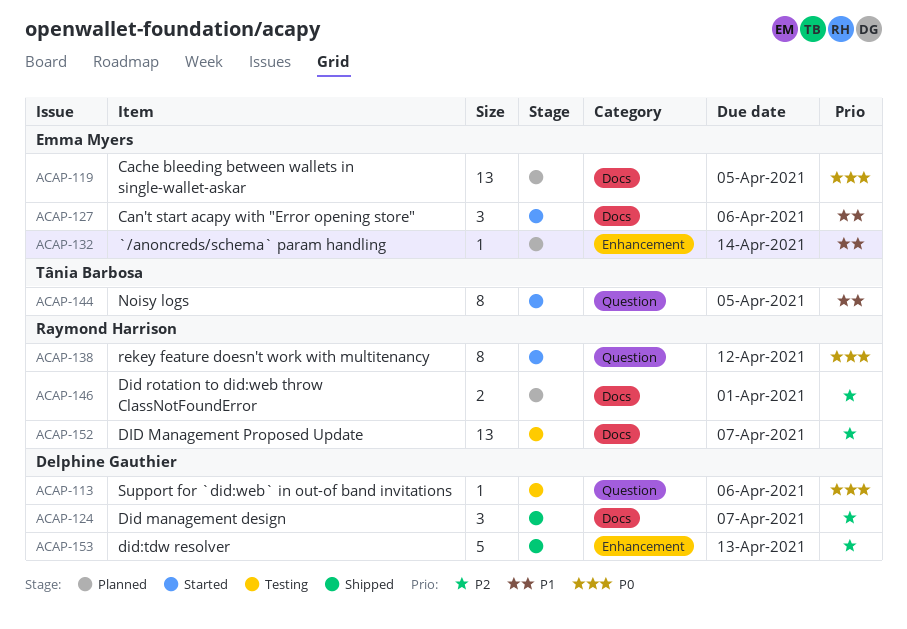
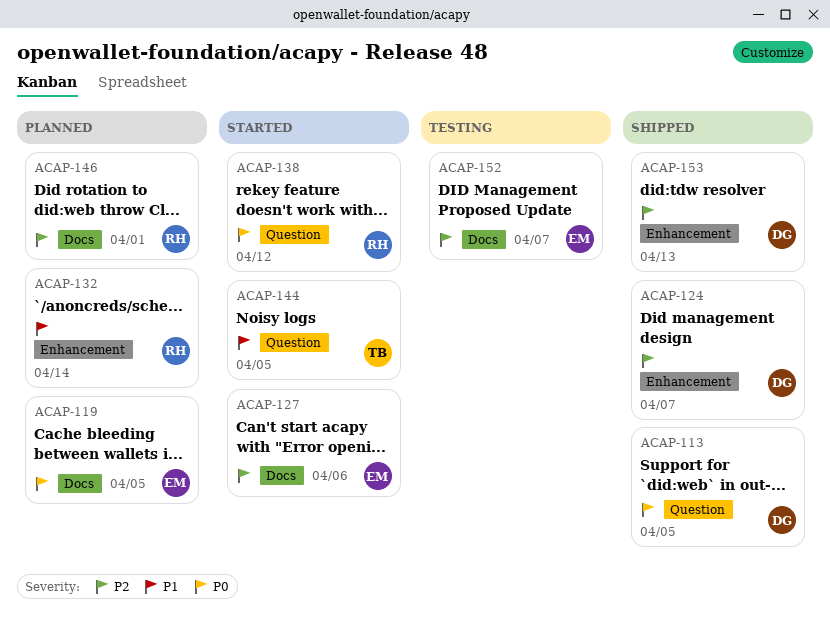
ACAP-113, status: Testing -> Shipped
ACAP-113, due: Apr 6 -> Apr 5
ACAP-124, label: Docs -> Enhancement
ACAP-127, priority: P1 -> P2
ACAP-132, owner: Emma Myers -> Raymond Harrison
ACAP-152, owner: Raymond Harrison -> Emma Myers

